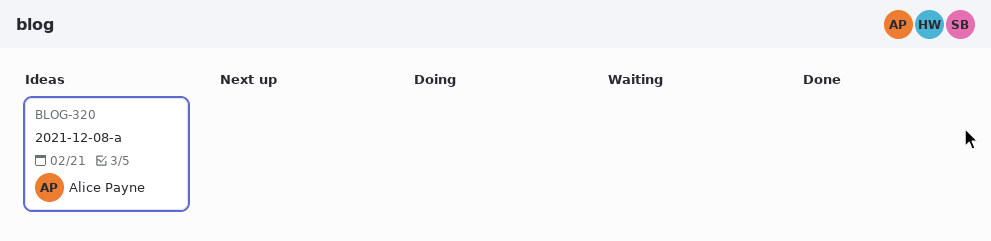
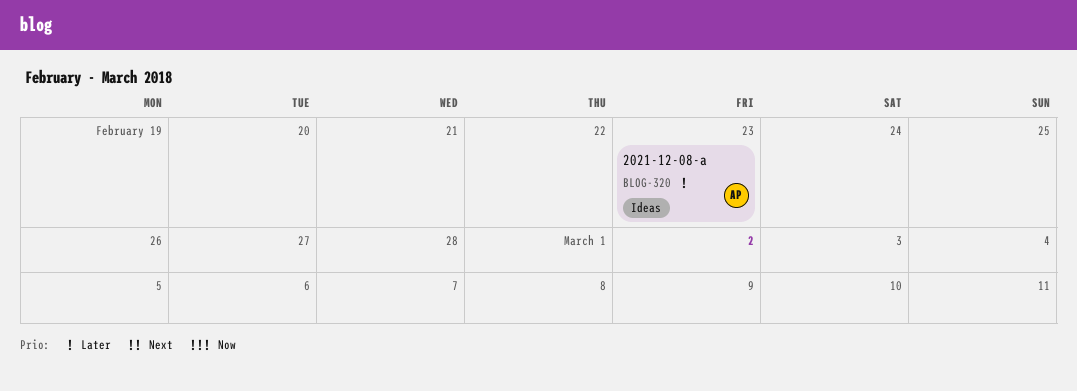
BLOG-320, due: Feb 21 -> Feb 23

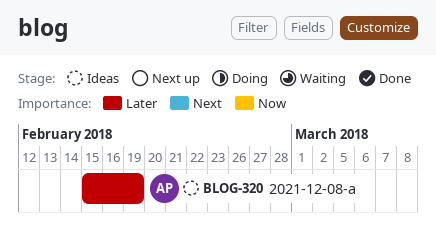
BLOG-320, due: Feb 23 -> Feb 19

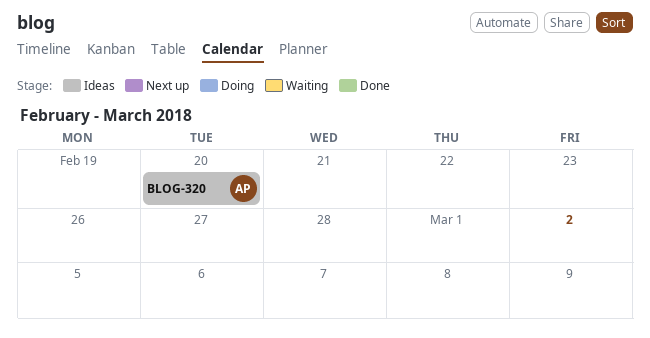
BLOG-320, due: Feb 19 -> Feb 20

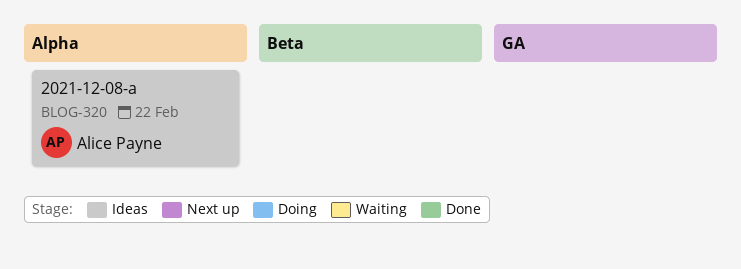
BLOG-320, due: Feb 20 -> Feb 22

